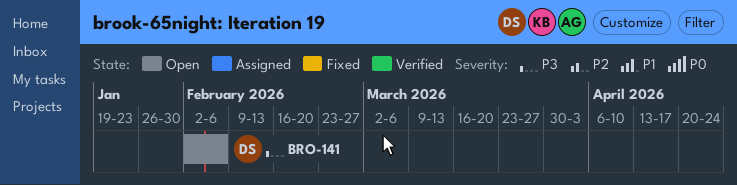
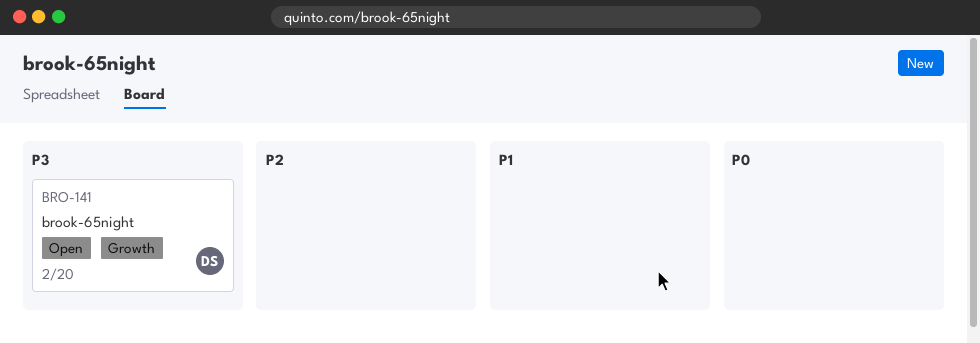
BRO-141, due: Feb 6 -> Feb 20

